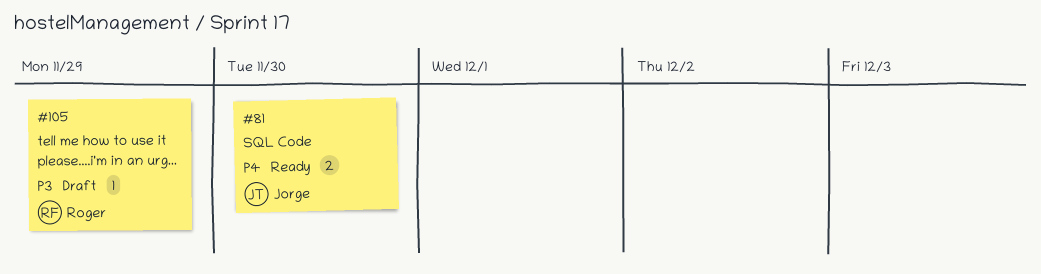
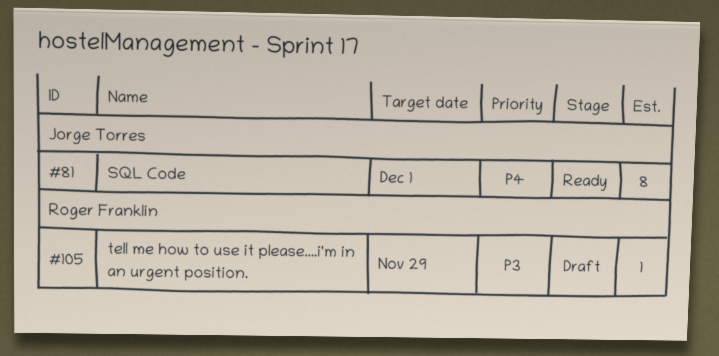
#81, estimate: 2 -> 8
#81, due: Nov 30 -> Dec 1

